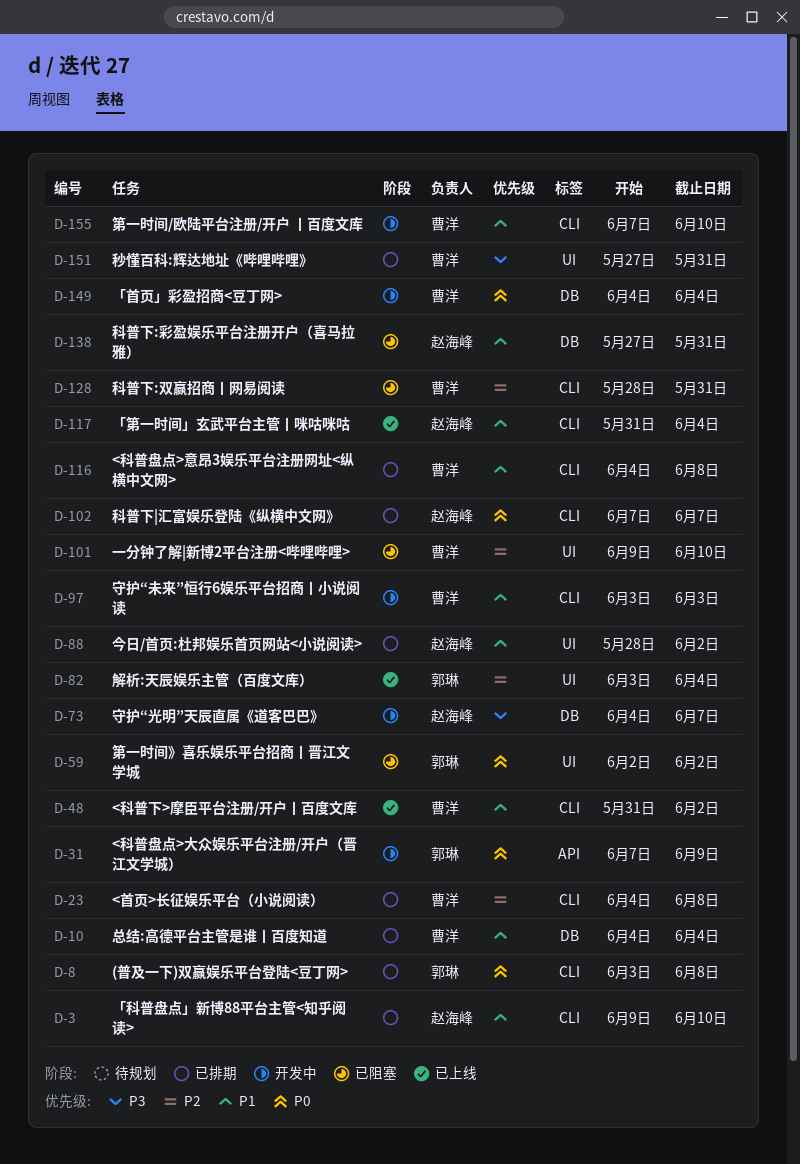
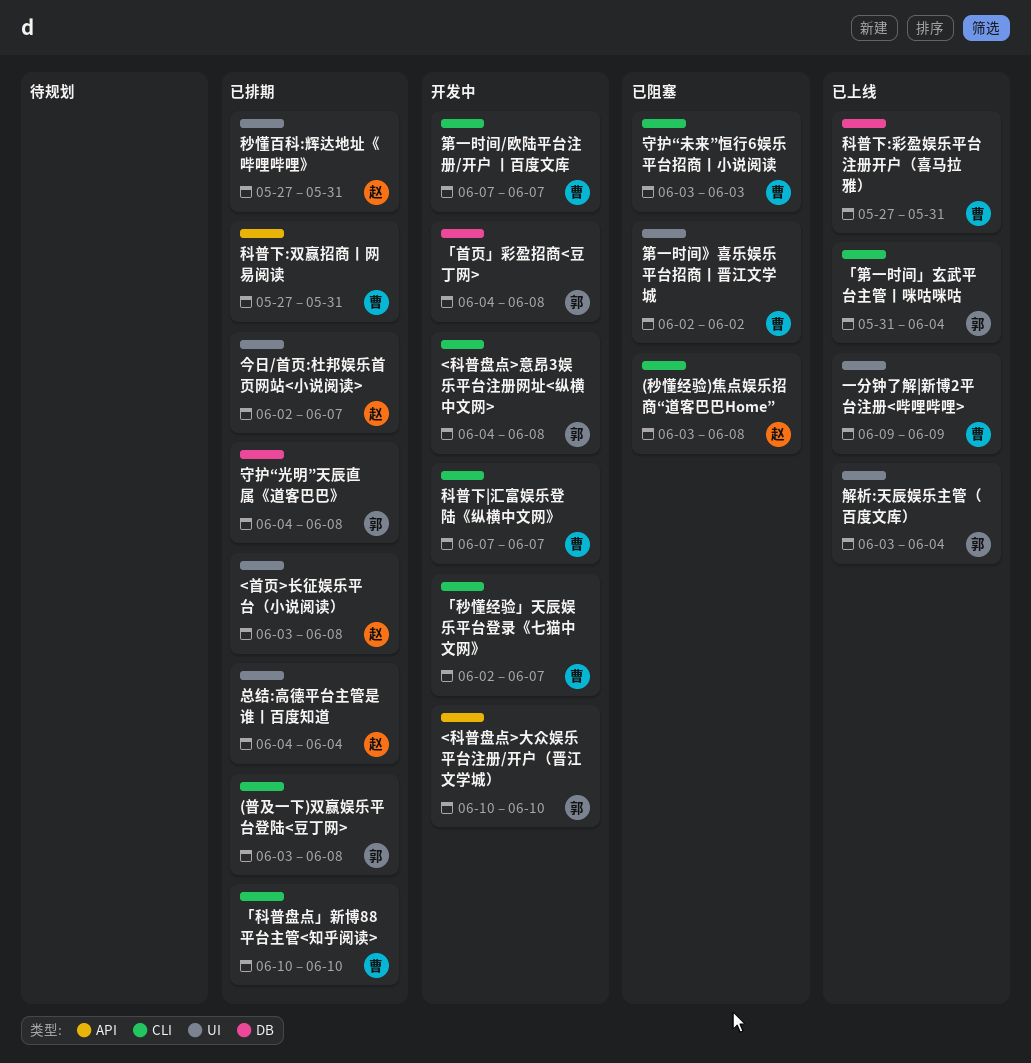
(秒懂经验)焦点娱乐招商“道客巴巴Home”: none -> present
<科普下>摩臣平台注册/开户丨百度文库: present -> none
<科普盘点>大众娱乐平台注册/开户（晋江文学城）, start: Jun 7 -> Jun 10
<科普盘点>大众娱乐平台注册/开户（晋江文学城）, due: Jun 9 -> Jun 10
<科普盘点>意昂3娱乐平台注册网址<纵横中文网>, status: 已排期 -> 开发中
<科普盘点>意昂3娱乐平台注册网址<纵横中文网>, owner: 曹洋 -> 郭琳
<首页>长征娱乐平台（小说阅读）, owner: 曹洋 -> 赵海峰
<首页>长征娱乐平台（小说阅读）, label: CLI -> UI
<首页>长征娱乐平台（小说阅读）, start: Jun 4 -> Jun 3
「科普盘点」新博88平台主管<知乎阅读>, owner: 赵海峰 -> 曹洋
「科普盘点」新博88平台主管<知乎阅读>, start: Jun 9 -> Jun 10
「秒懂经验」天辰娱乐平台登录《七猫中文网》: none -> present
「第一时间」玄武平台主管丨咪咕咪咕, owner: 赵海峰 -> 郭琳
「首页」彩盈招商<豆丁网>, owner: 曹洋 -> 郭琳
「首页」彩盈招商<豆丁网>, due: Jun 4 -> Jun 8
一分钟了解|新博2平台注册<哔哩哔哩>, status: 已阻塞 -> 已上线
一分钟了解|新博2平台注册<哔哩哔哩>, due: Jun 10 -> Jun 9
今日/首页:杜邦娱乐首页网站<小说阅读>, start: May 28 -> Jun 2
今日/首页:杜邦娱乐首页网站<小说阅读>, due: Jun 2 -> Jun 7
守护“光明”天辰直属《道客巴巴》, status: 开发中 -> 已排期
守护“光明”天辰直属《道客巴巴》, owner: 赵海峰 -> 郭琳
守护“光明”天辰直属《道客巴巴》, due: Jun 7 -> Jun 8
守护“未来”恒行6娱乐平台招商丨小说阅读, status: 开发中 -> 已阻塞
总结:高德平台主管是谁丨百度知道, owner: 曹洋 -> 赵海峰
总结:高德平台主管是谁丨百度知道, label: DB -> UI
科普下:双赢招商丨网易阅读, status: 已阻塞 -> 已排期
科普下:双赢招商丨网易阅读, label: CLI -> API
科普下:双赢招商丨网易阅读, start: May 28 -> May 27
科普下:彩盈娱乐平台注册开户（喜马拉雅）, status: 已阻塞 -> 已上线
科普下:彩盈娱乐平台注册开户（喜马拉雅）, owner: 赵海峰 -> 曹洋
科普下|汇富娱乐登陆《纵横中文网》, status: 已排期 -> 开发中
科普下|汇富娱乐登陆《纵横中文网》, owner: 赵海峰 -> 曹洋
秒懂百科:辉达地址《哔哩哔哩》, owner: 曹洋 -> 赵海峰
第一时间/欧陆平台注册/开户 丨百度文库, due: Jun 10 -> Jun 7
第一时间》喜乐娱乐平台招商丨晋江文学城, owner: 郭琳 -> 曹洋

